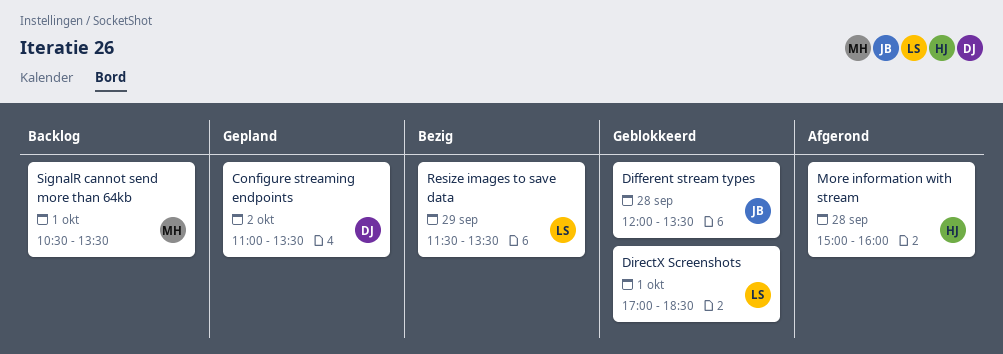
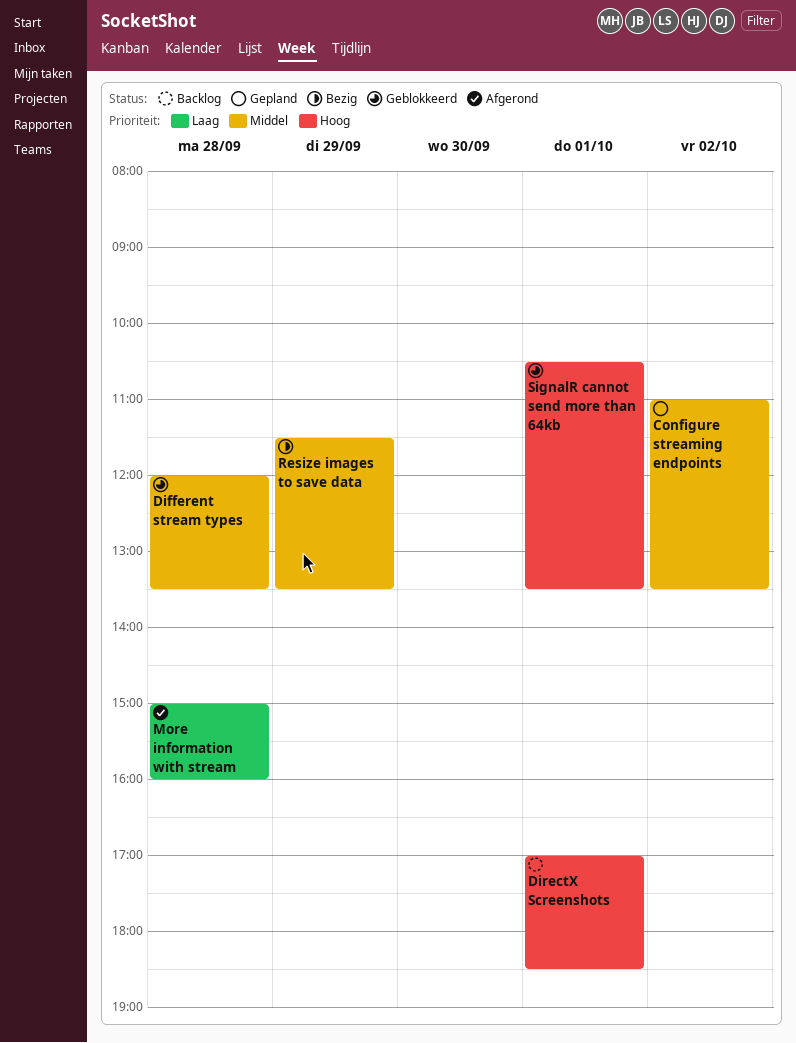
DirectX Screenshots, status: Geblokkeerd -> Backlog
SignalR cannot send more than 64kb, status: Backlog -> Geblokkeerd

